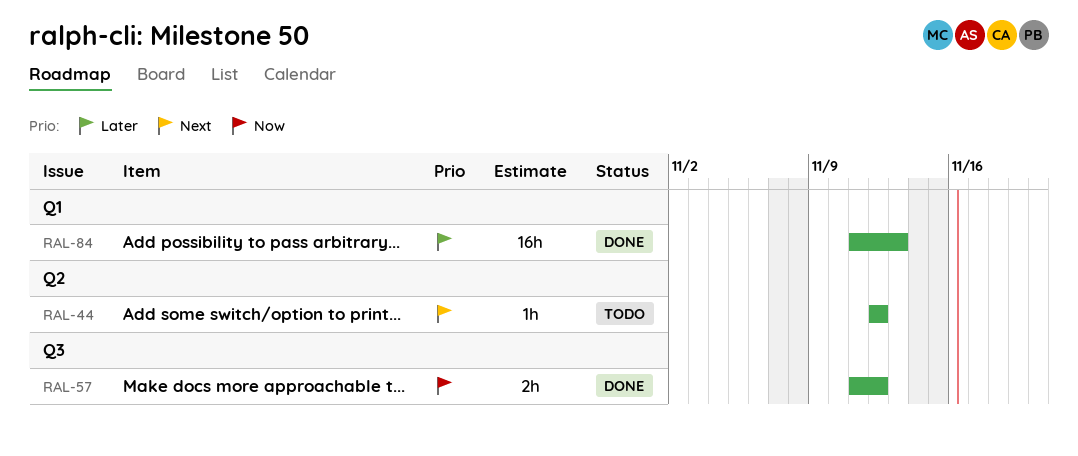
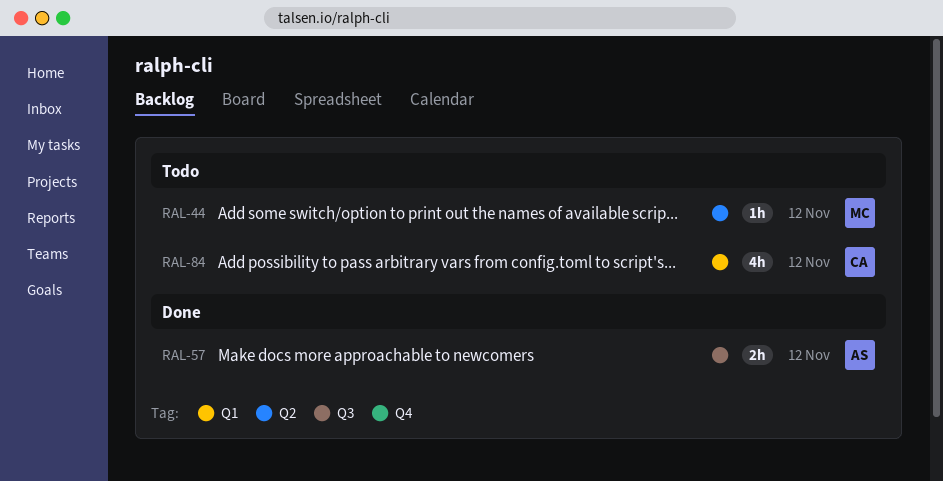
RAL-84, status: Done -> Todo
RAL-84, estimate: 16h -> 4h
RAL-84, due: Nov 13 -> Nov 12

